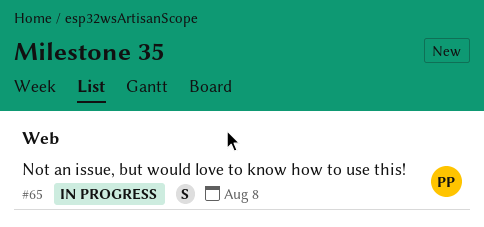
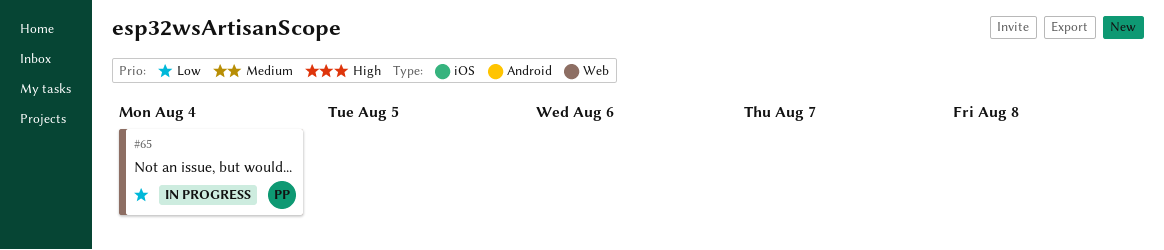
#65, due: Aug 8 -> Aug 4

